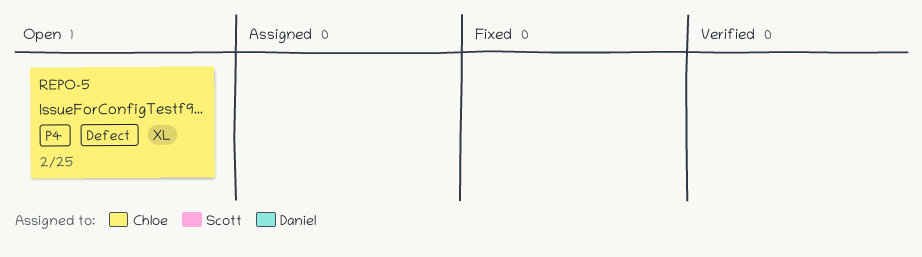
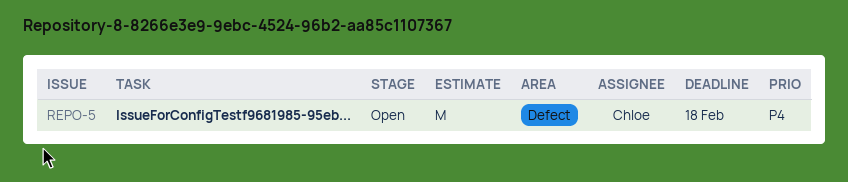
REPO-5, estimate: XL -> M
REPO-5, due: Feb 25 -> Feb 18

